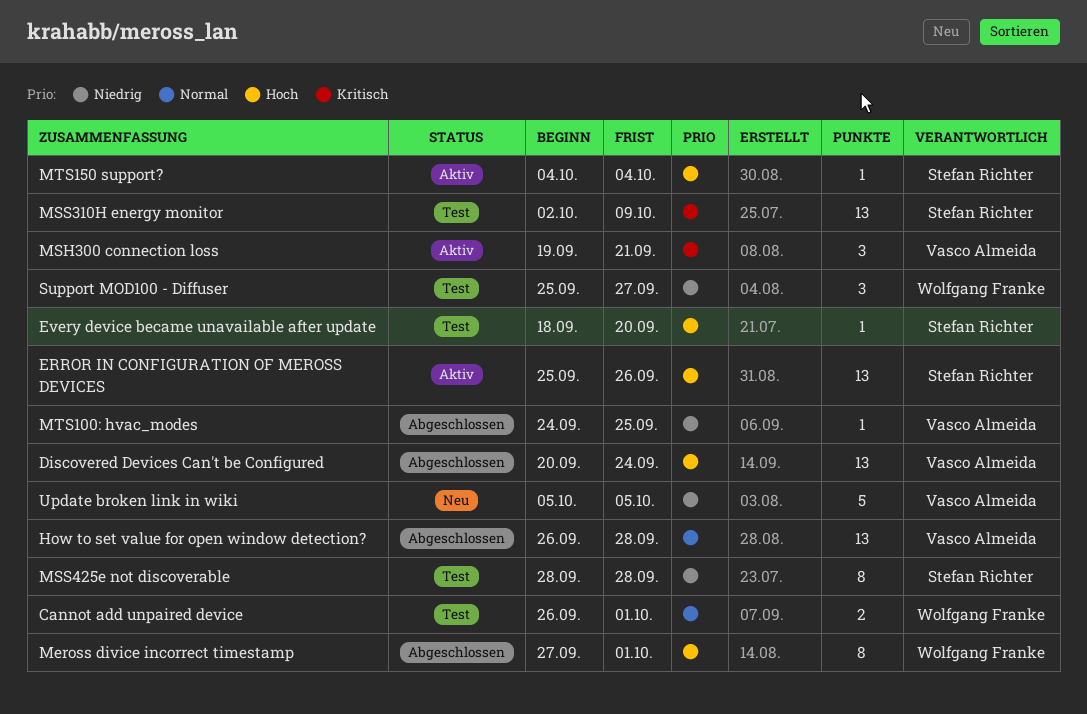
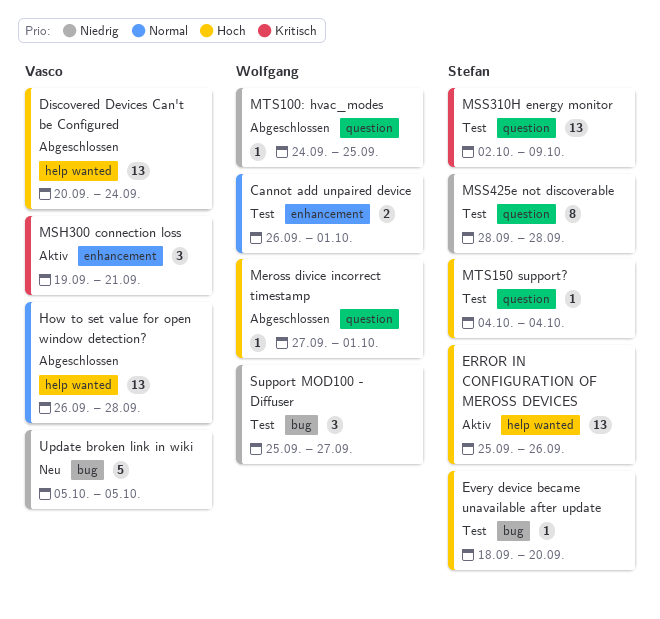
Meross divice incorrect timestamp, estimate: 8 -> 1
MTS100: hvac_modes, owner: Vasco Almeida -> Wolfgang Franke
MTS150 support?, status: Aktiv -> Test

